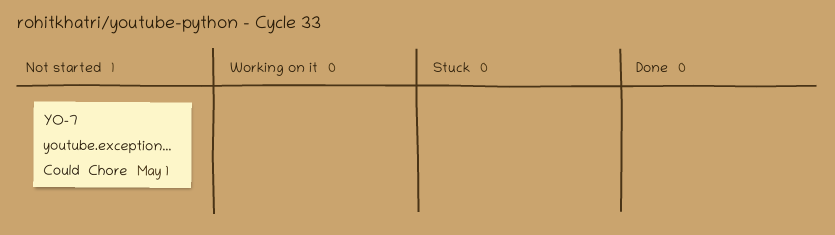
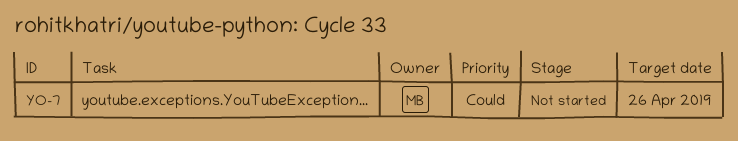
YO-7, due: May 1 -> Apr 26

